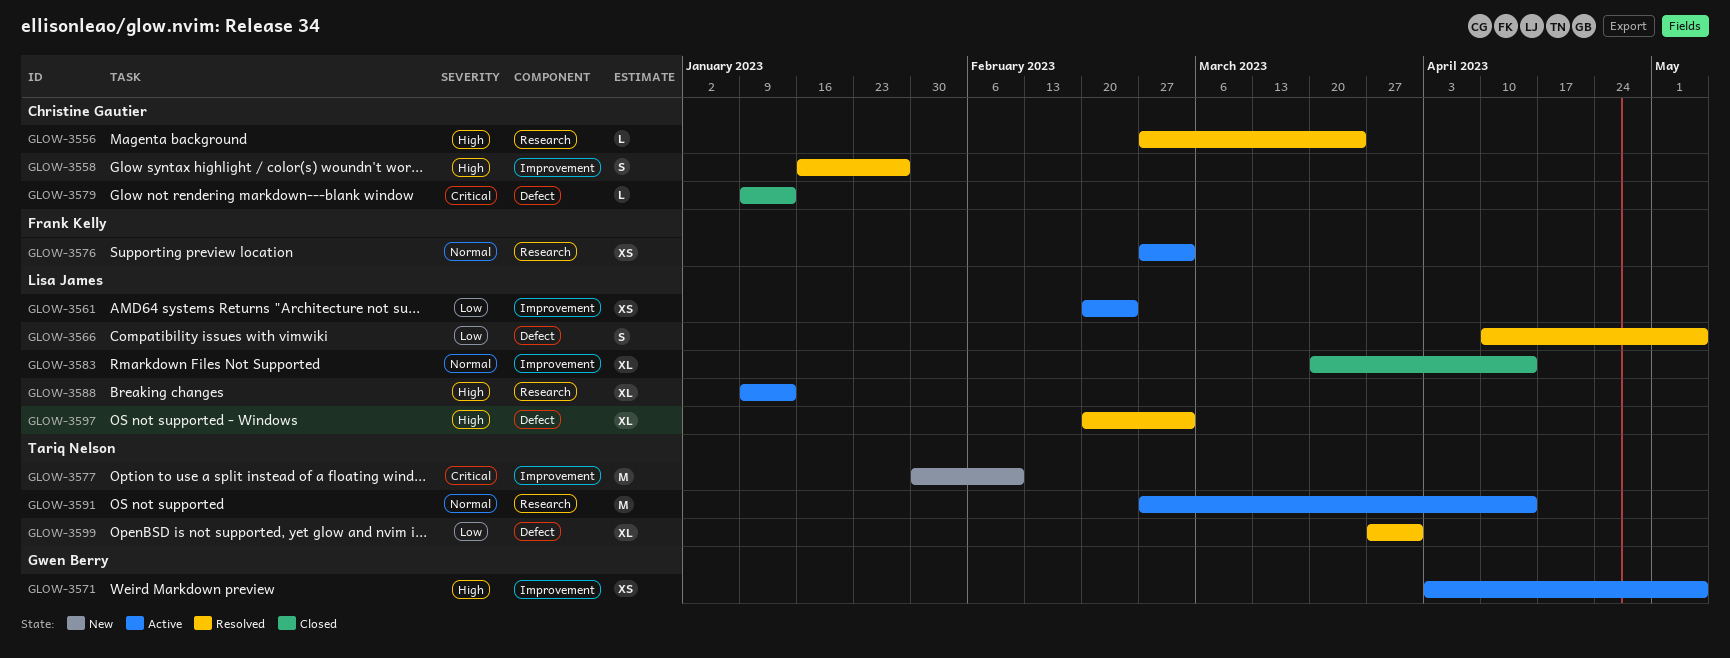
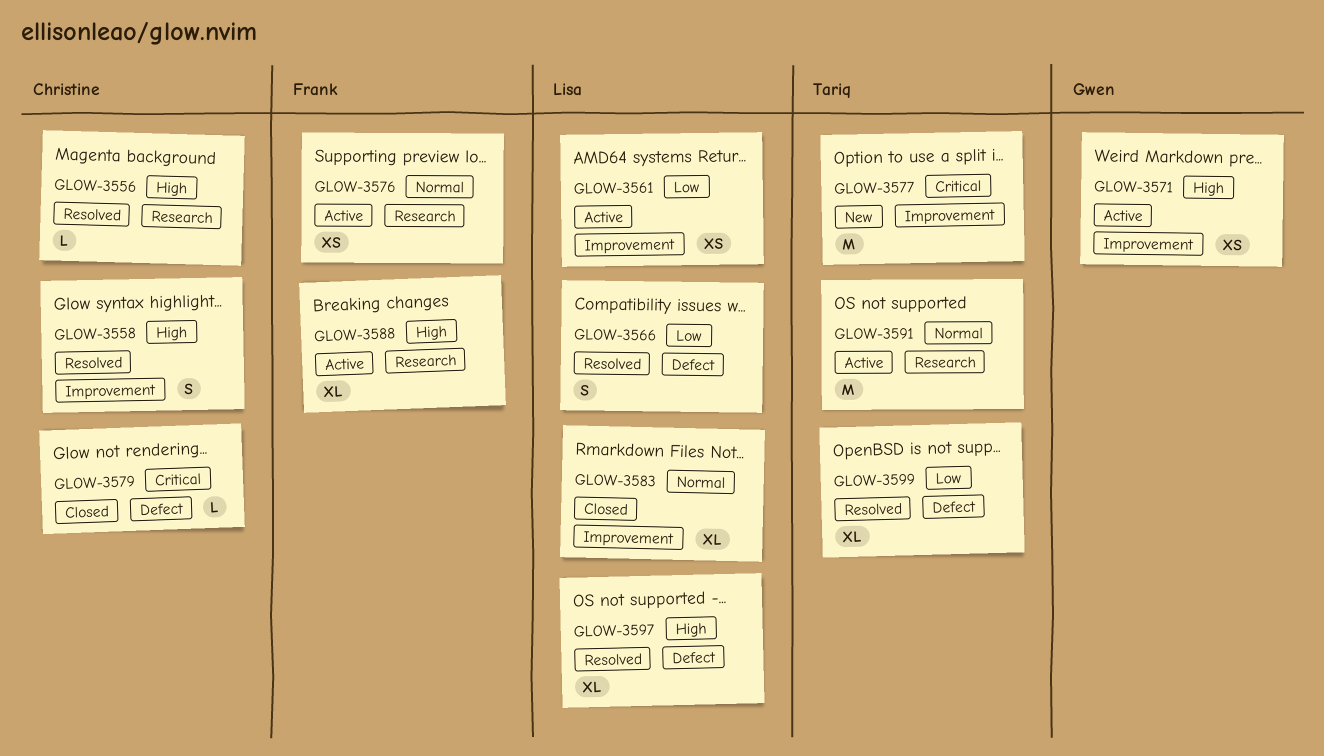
GLOW-3588, owner: Lisa James -> Frank Kelly

